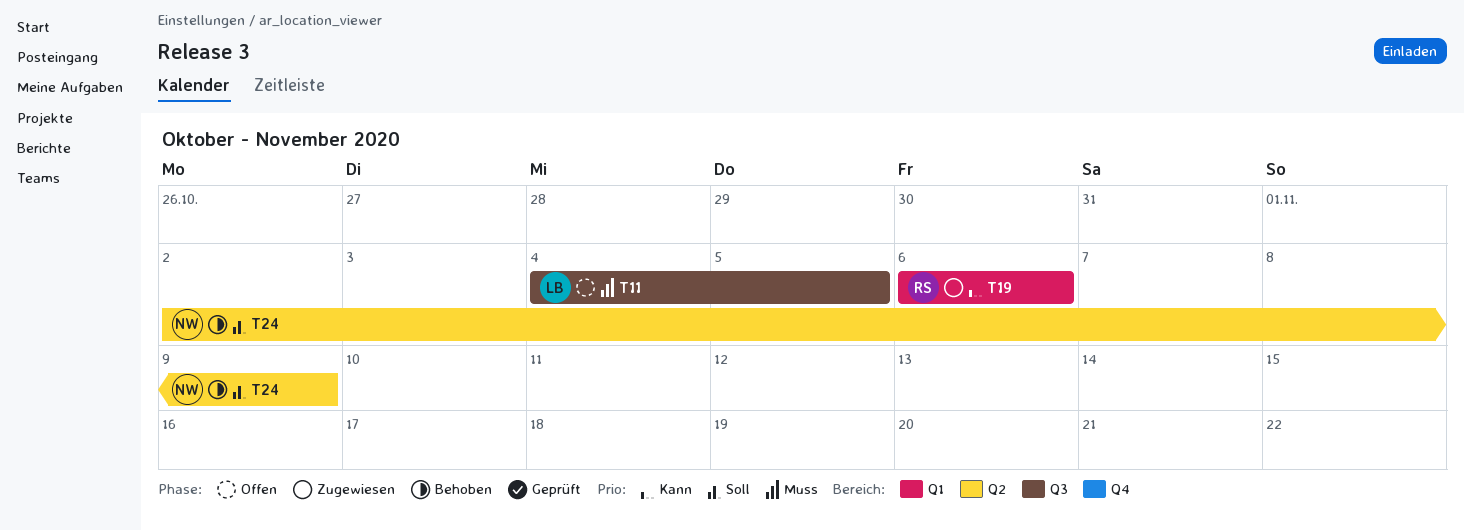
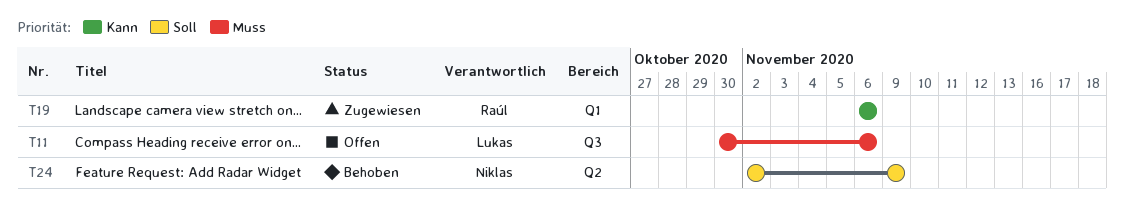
T11, start: Nov 4 -> Oct 30
T11, due: Nov 5 -> Nov 6

